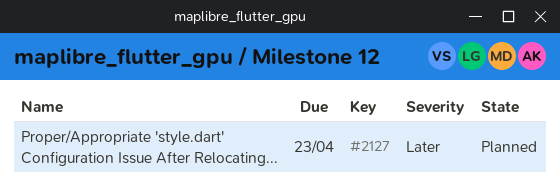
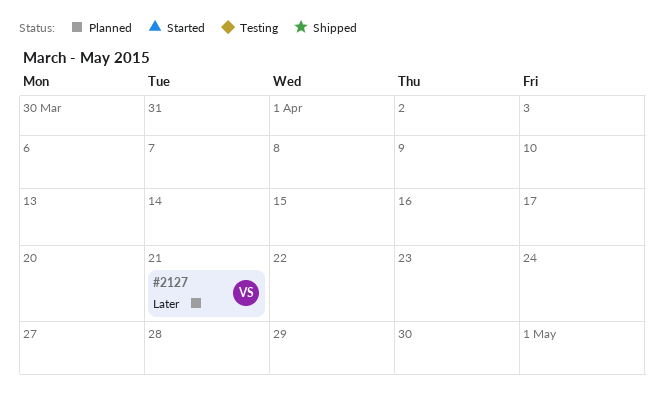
#2127, due: Apr 23 -> Apr 21

